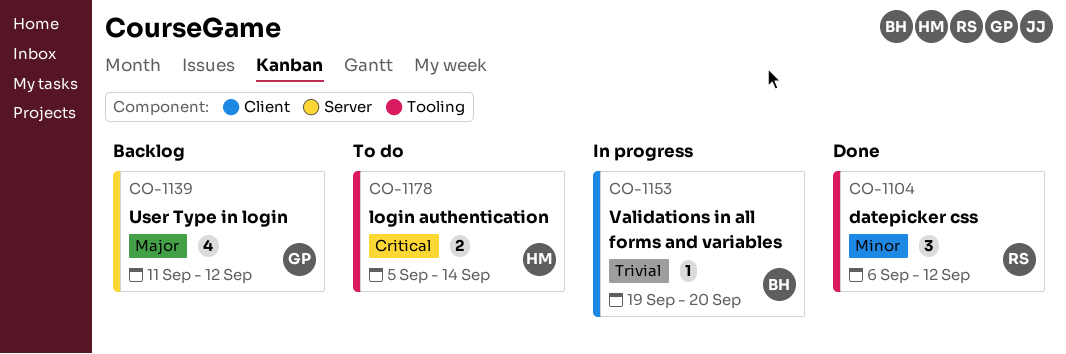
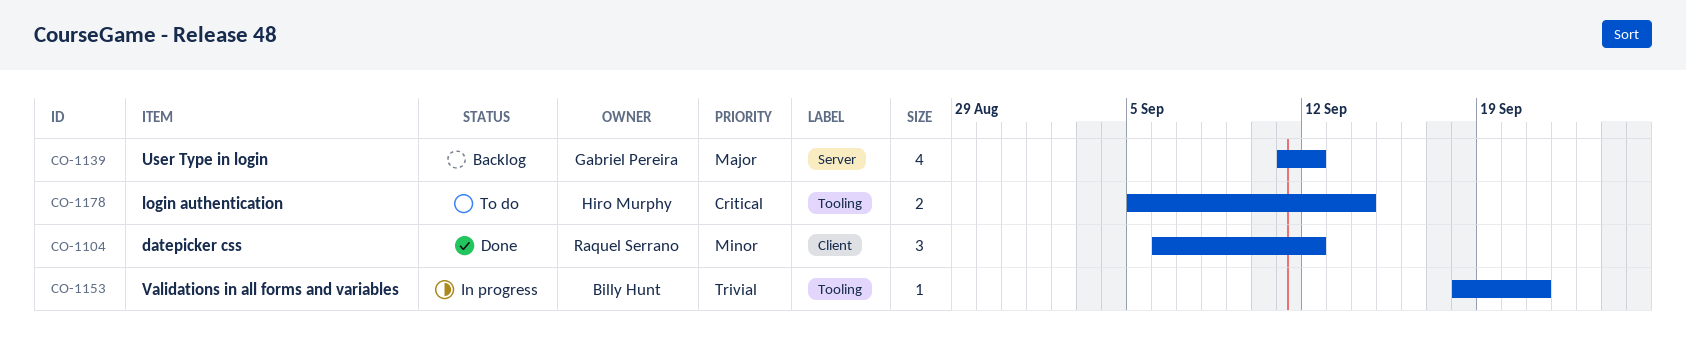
CO-1104, label: Tooling -> Client
CO-1153, label: Client -> Tooling
CO-1153, start: Sep 19 -> Sep 18
CO-1153, due: Sep 20 -> Sep 21

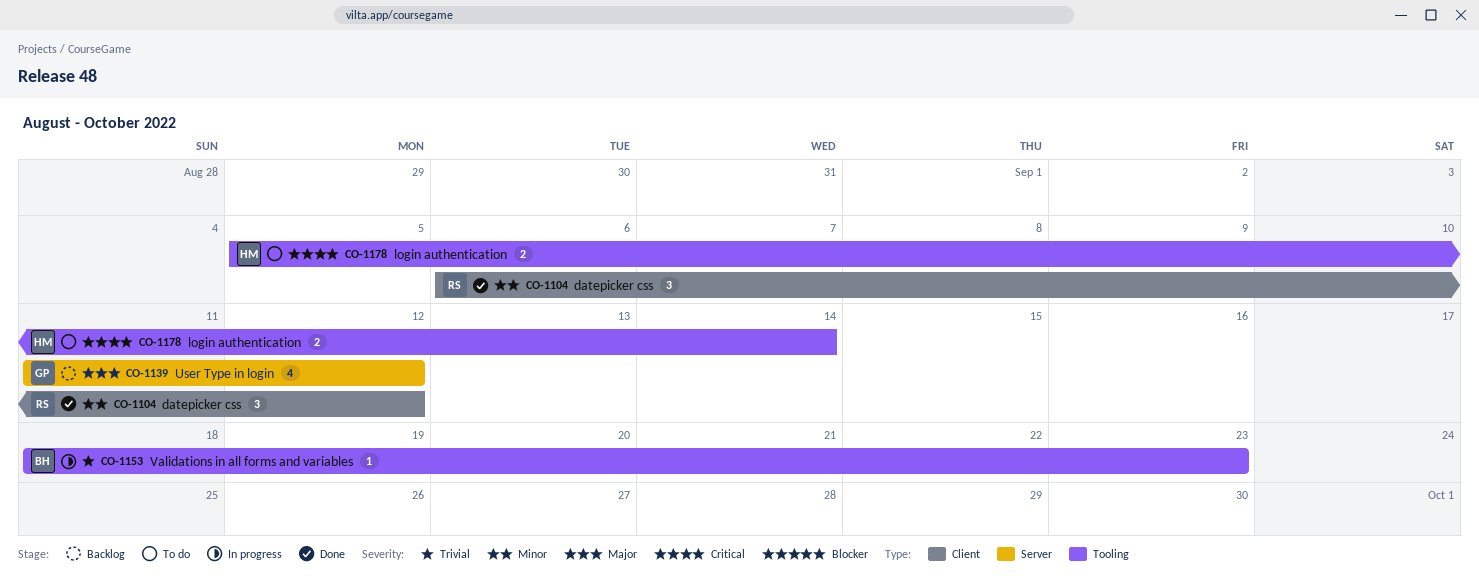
CO-1153, due: Sep 21 -> Sep 23

